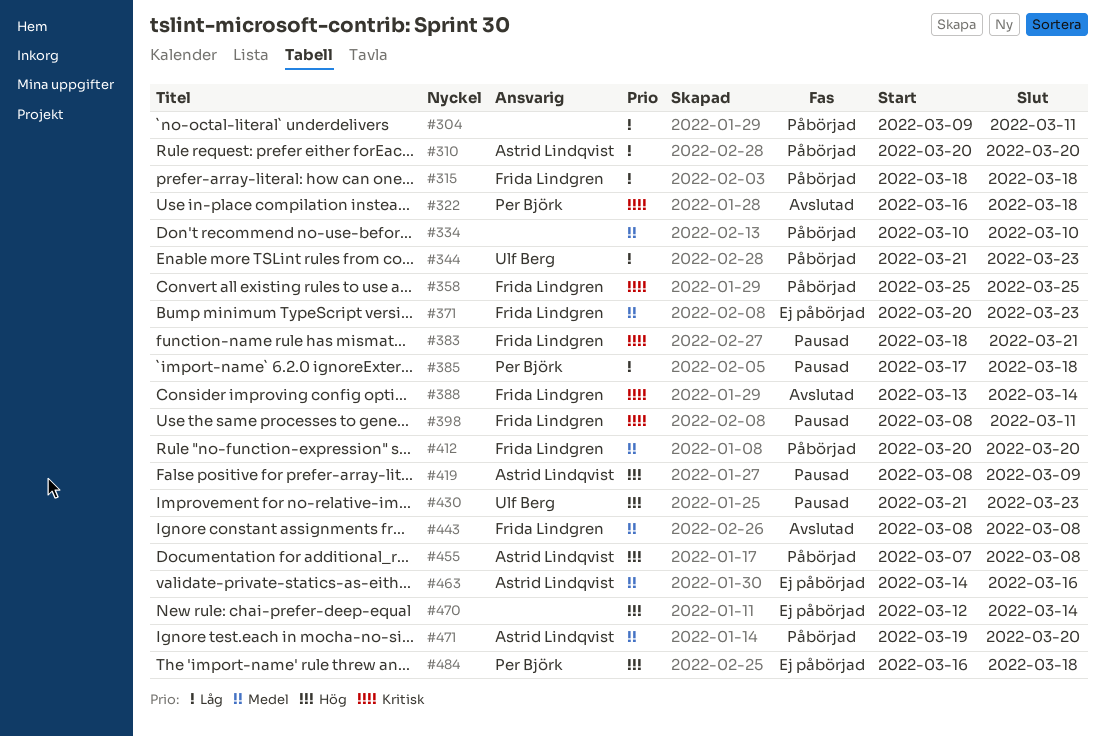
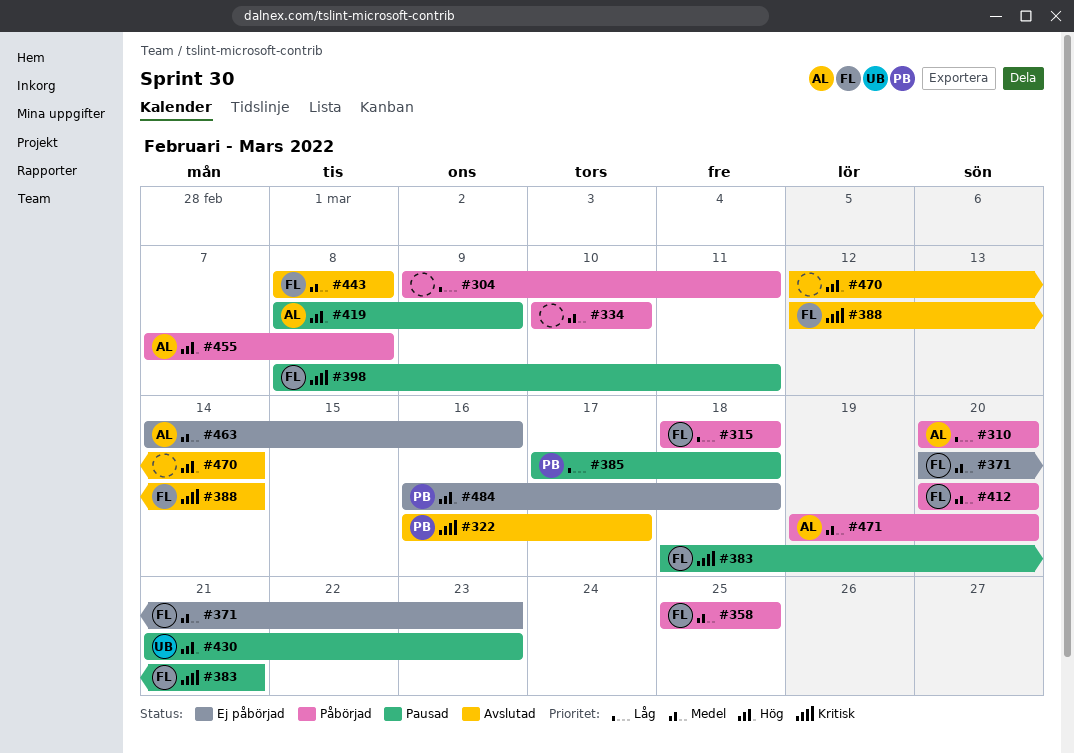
#322, due: Mar 18 -> Mar 17
#344: present -> none
#358, priority: Kritisk -> Medel
#388, start: Mar 13 -> Mar 12
#470, status: Ej påbörjad -> Avslutad

